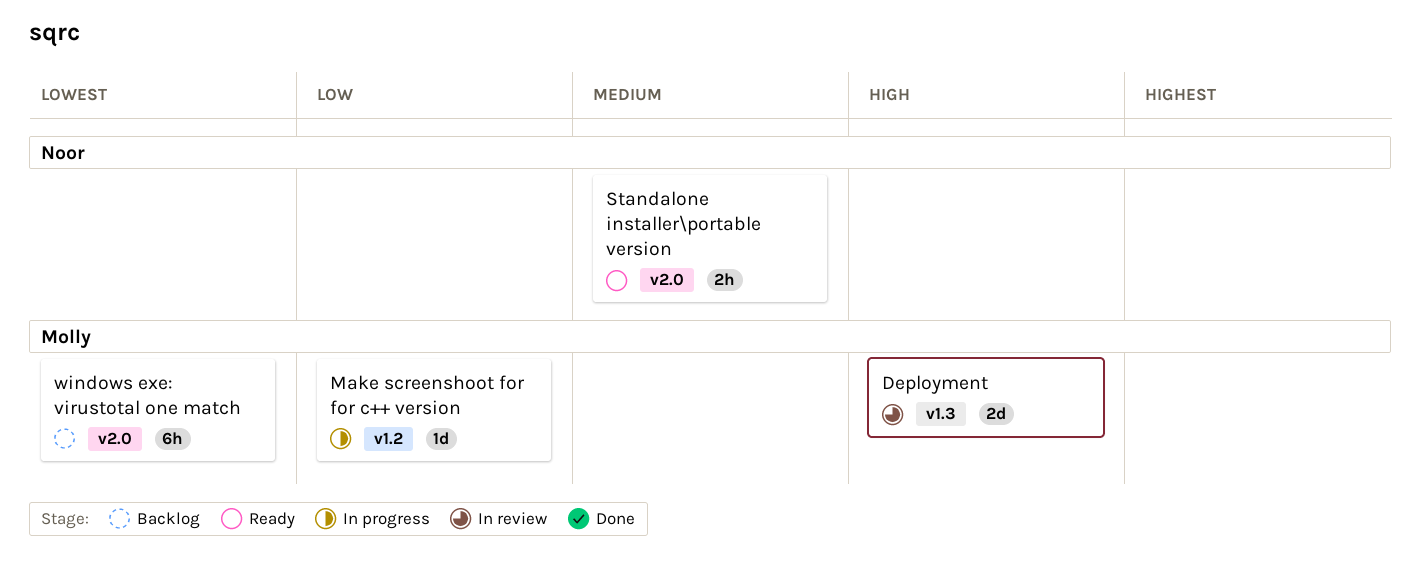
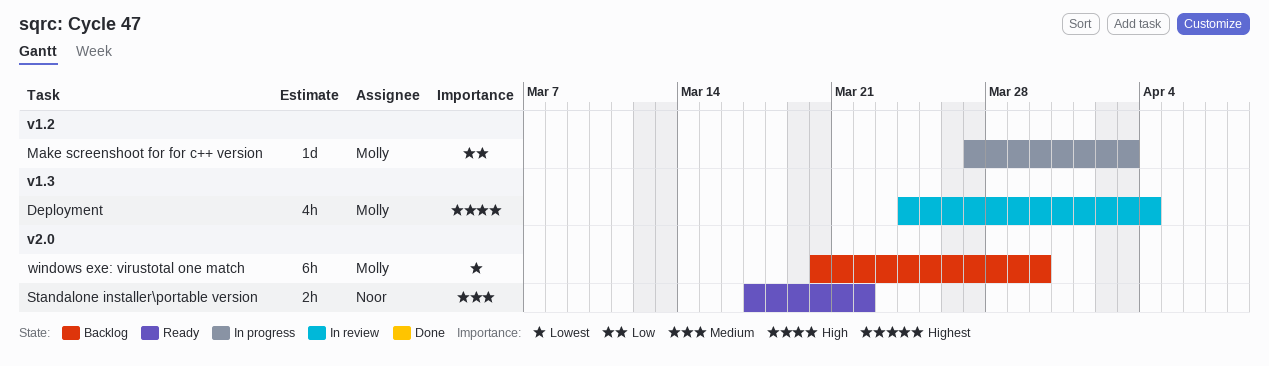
Deployment, estimate: 2d -> 4h

